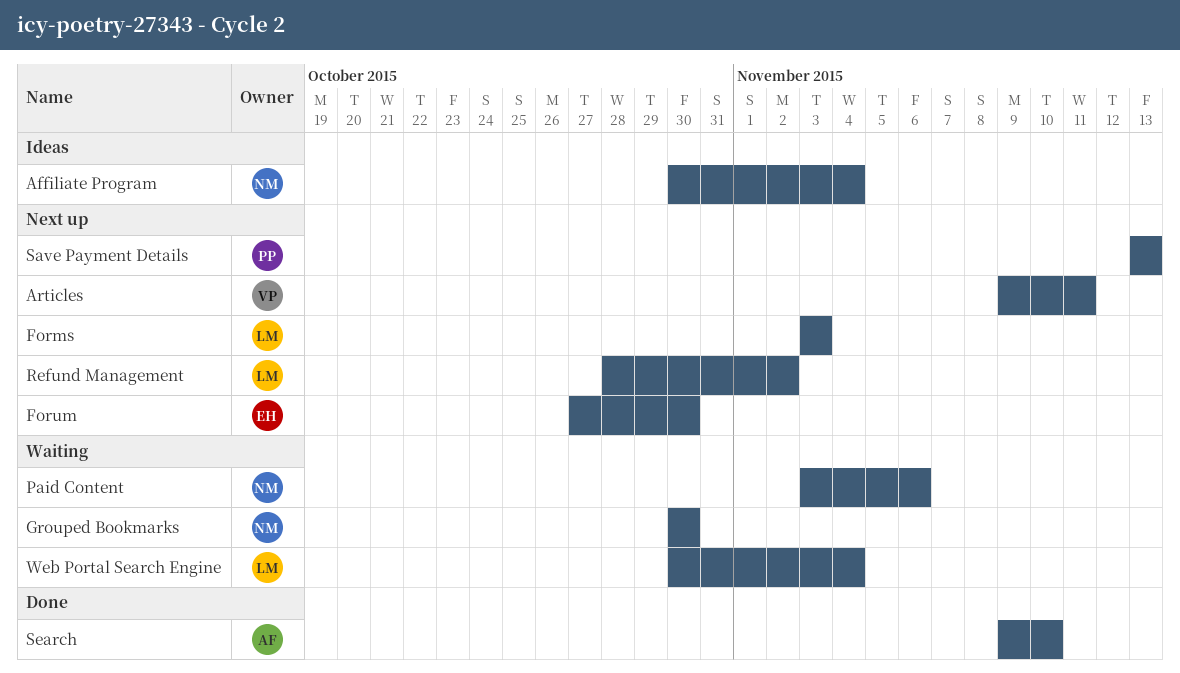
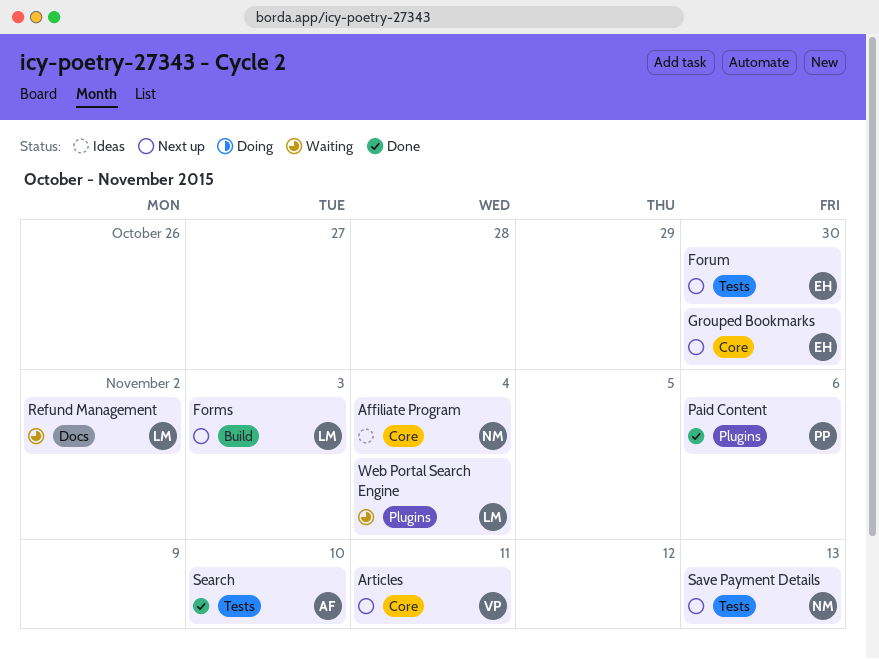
Grouped Bookmarks, status: Waiting -> Next up
Grouped Bookmarks, owner: NM -> EH
Paid Content, status: Waiting -> Done
Paid Content, owner: NM -> PP
Refund Management, status: Next up -> Waiting
Save Payment Details, owner: PP -> NM

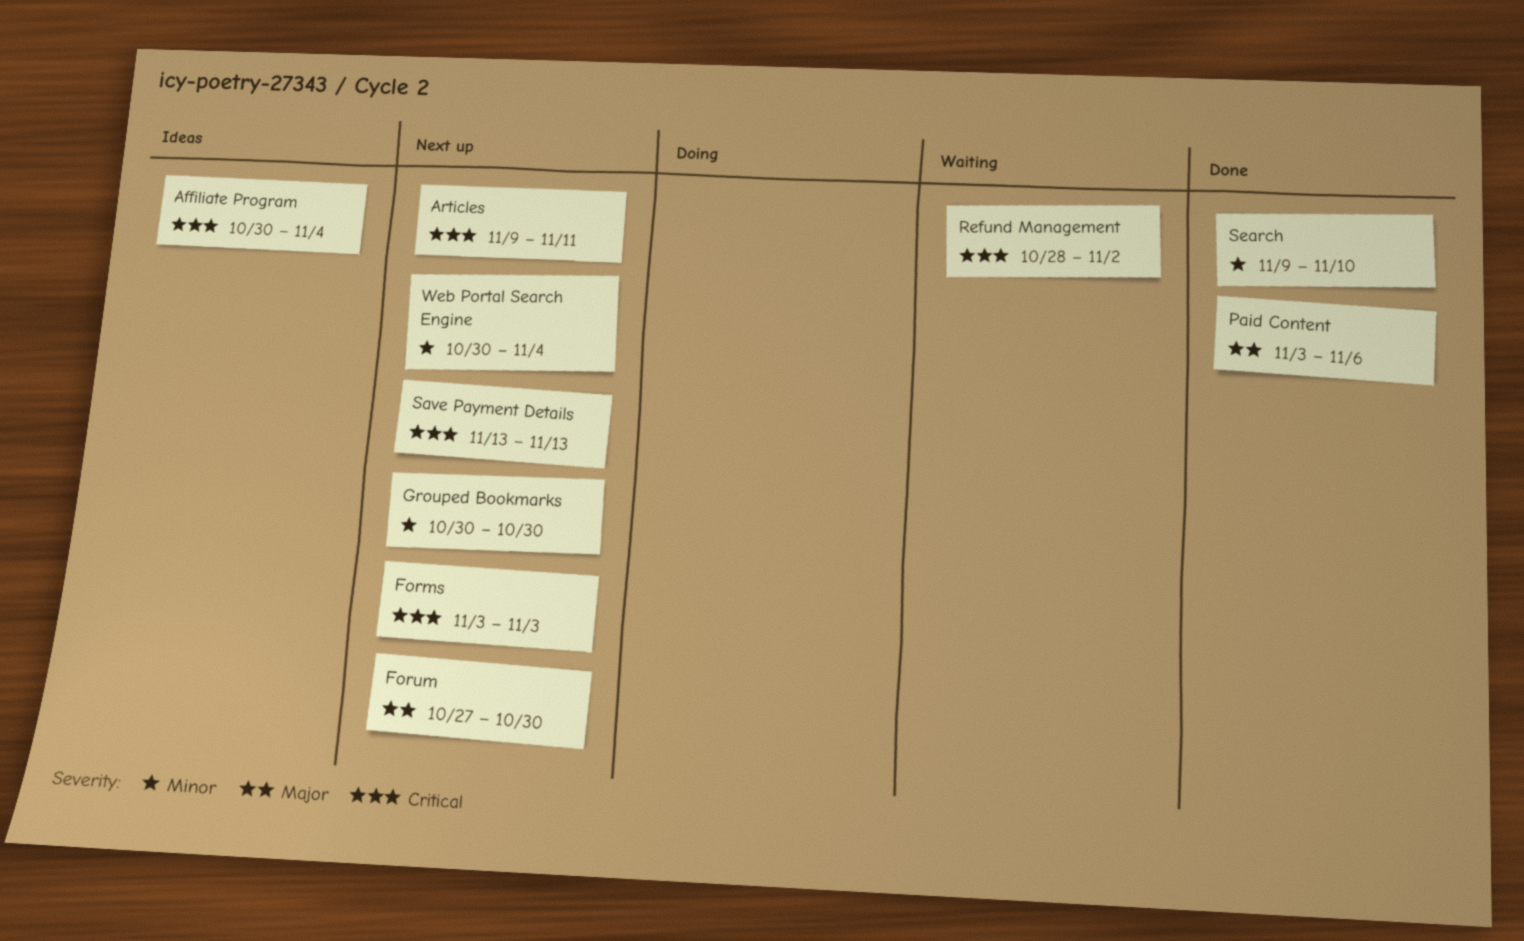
Web Portal Search Engine, status: Waiting -> Next up

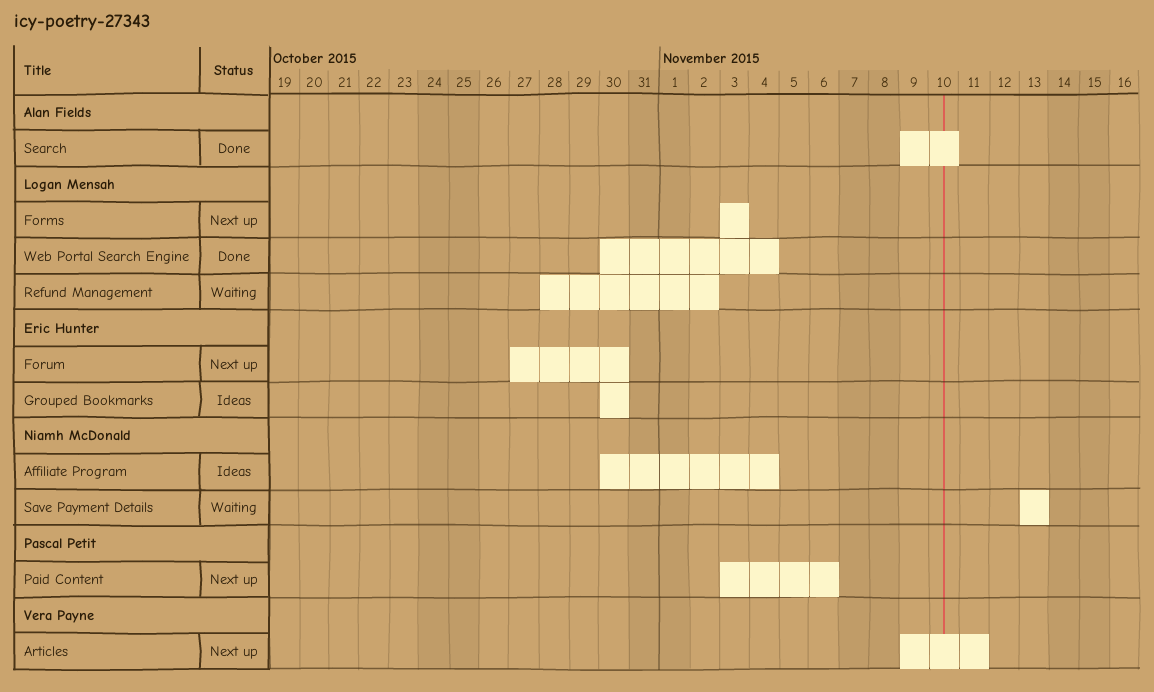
Grouped Bookmarks, status: Next up -> Ideas
Paid Content, status: Done -> Next up
Save Payment Details, status: Next up -> Waiting
Web Portal Search Engine, status: Next up -> Done

